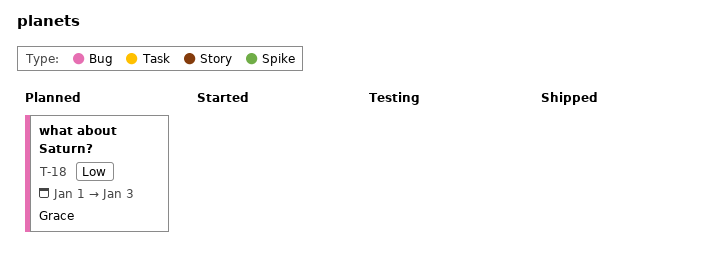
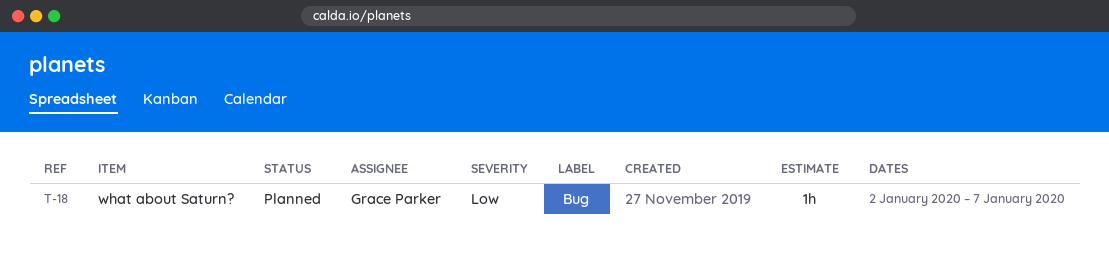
T-18, start: Jan 1 -> Jan 2
T-18, due: Jan 3 -> Jan 7

